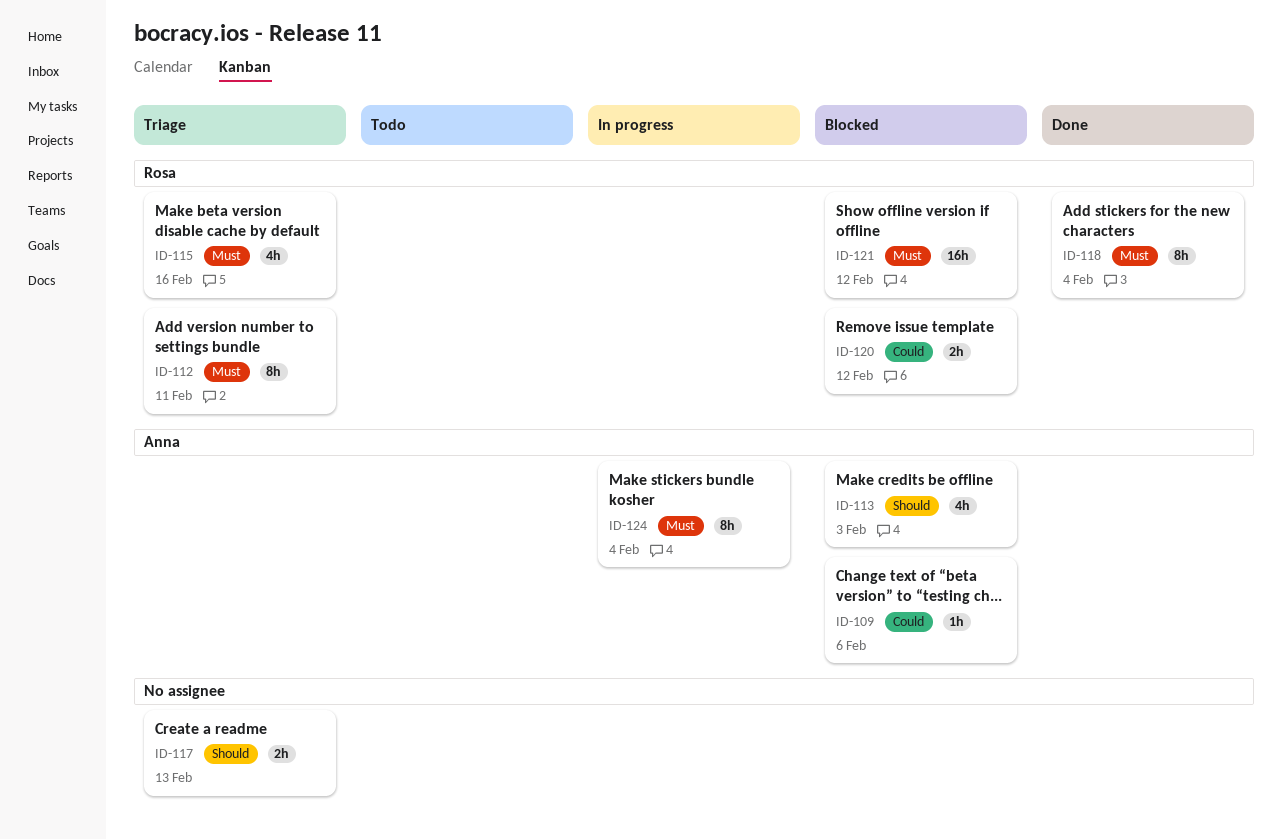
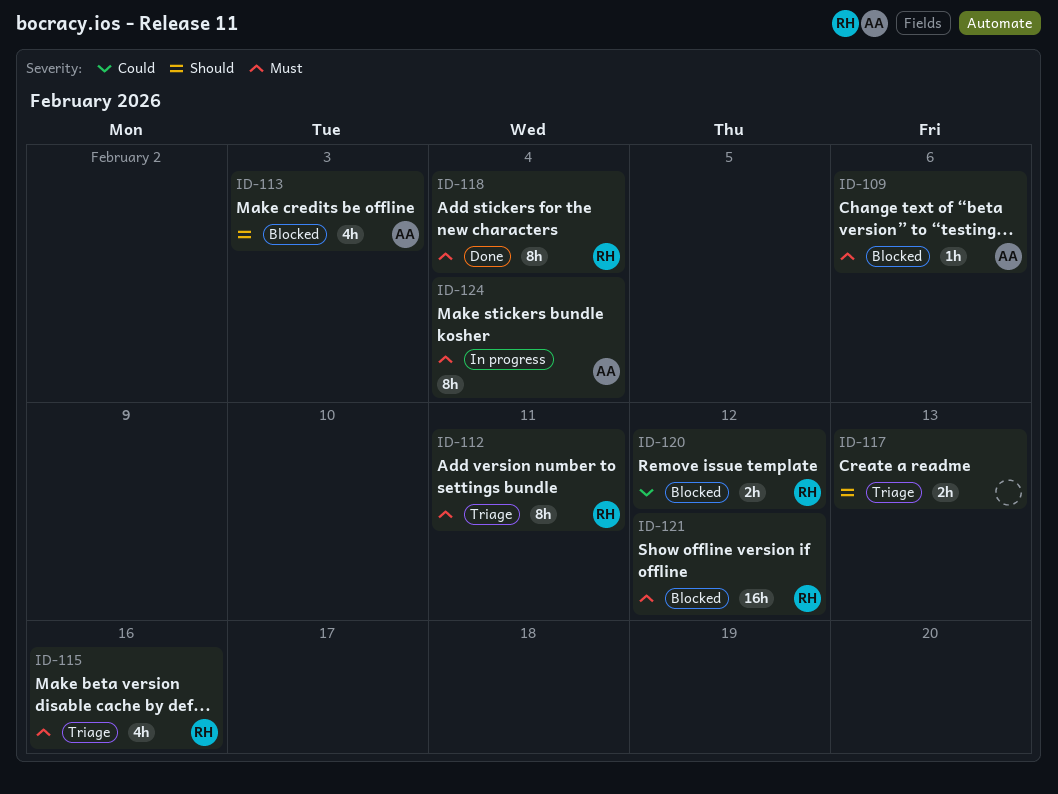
ID-109, priority: Could -> Must

